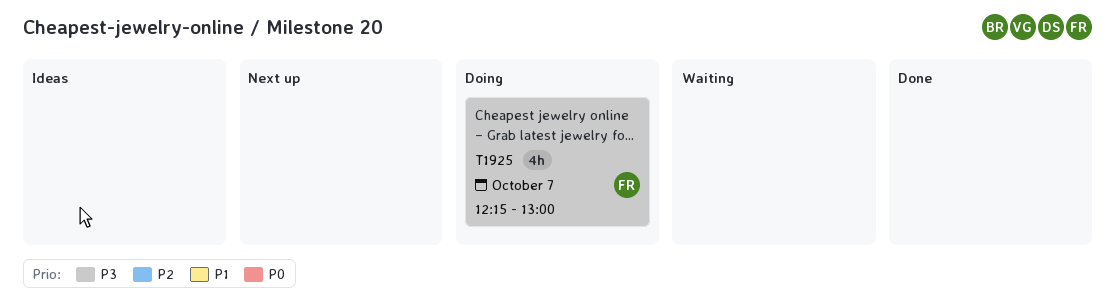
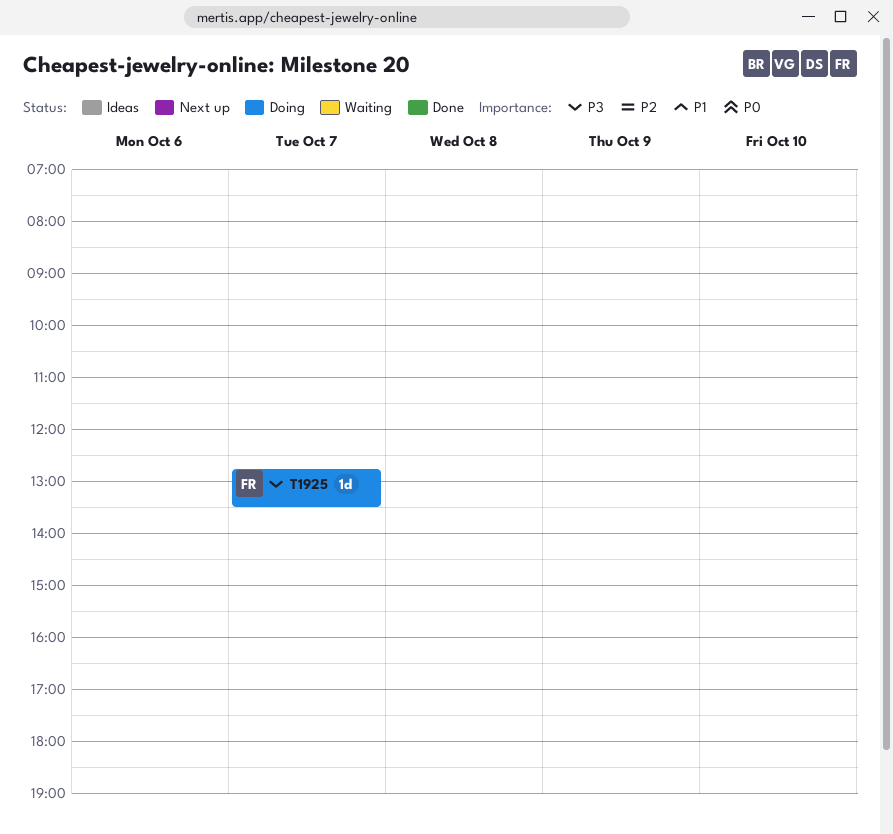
T1925, estimate: 4h -> 1d
T1925, begins: 12:15 -> 12:45
T1925, ends: 13:00 -> 13:30

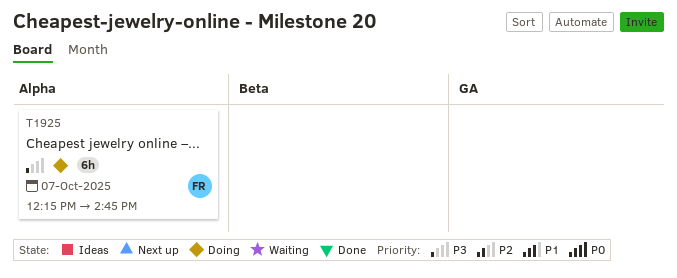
T1925, estimate: 1d -> 6h
T1925, begins: 12:45 -> 12:15
T1925, ends: 13:30 -> 14:45

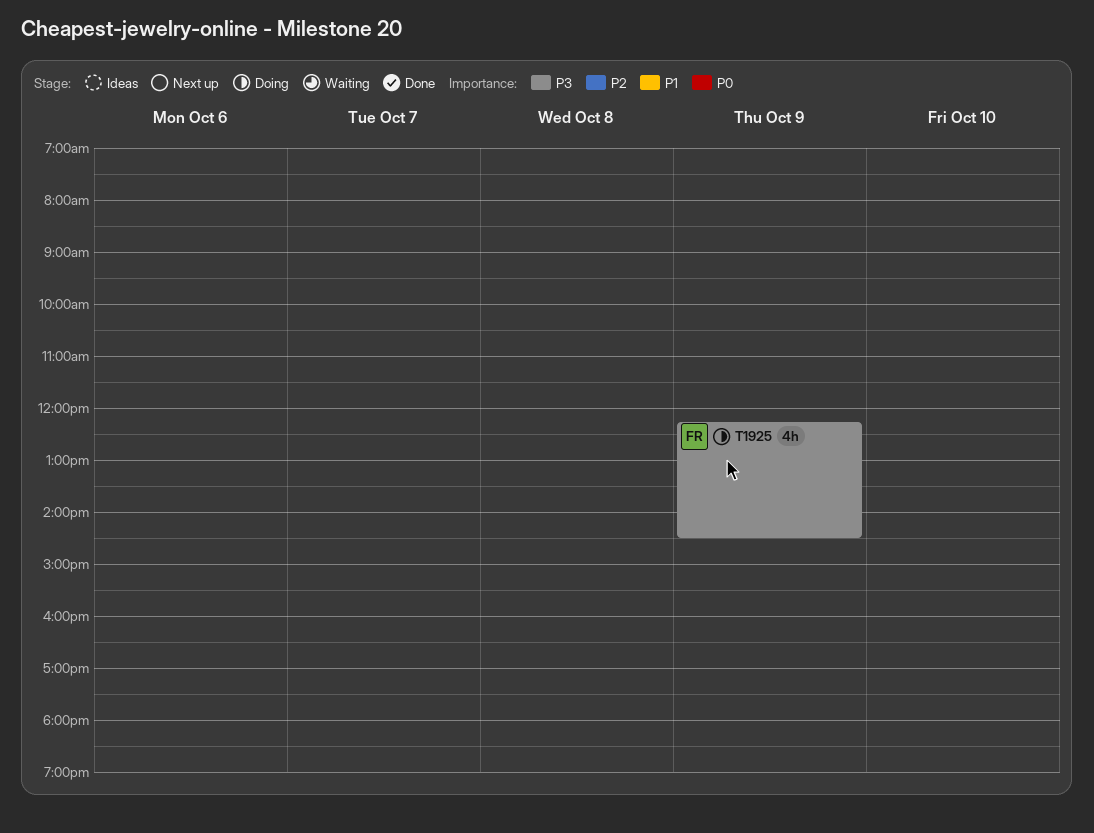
T1925, estimate: 6h -> 4h
T1925, day: Oct 7 -> Oct 9
T1925, ends: 14:45 -> 14:30

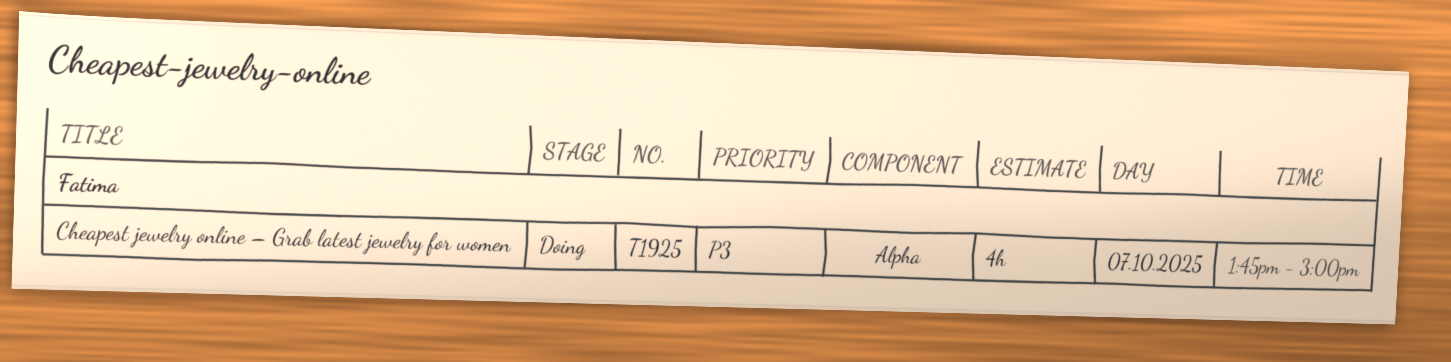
T1925, day: Oct 9 -> Oct 7
T1925, begins: 12:15 -> 13:45
T1925, ends: 14:30 -> 15:00

